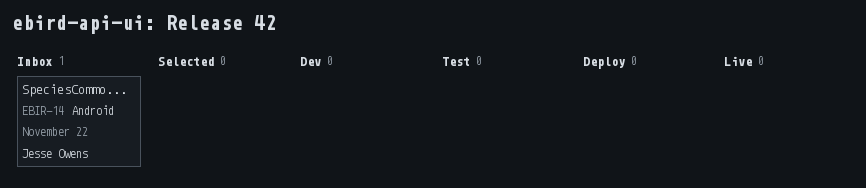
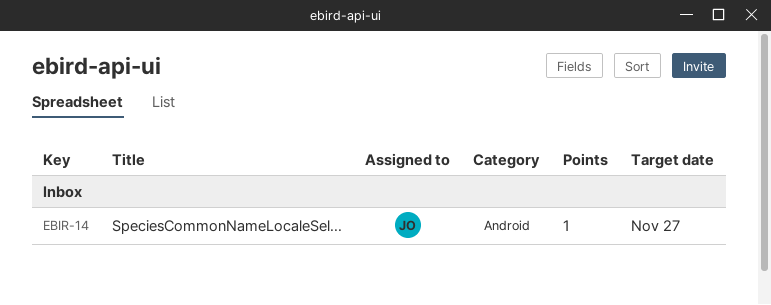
EBIR-14, due: Nov 22 -> Nov 27

